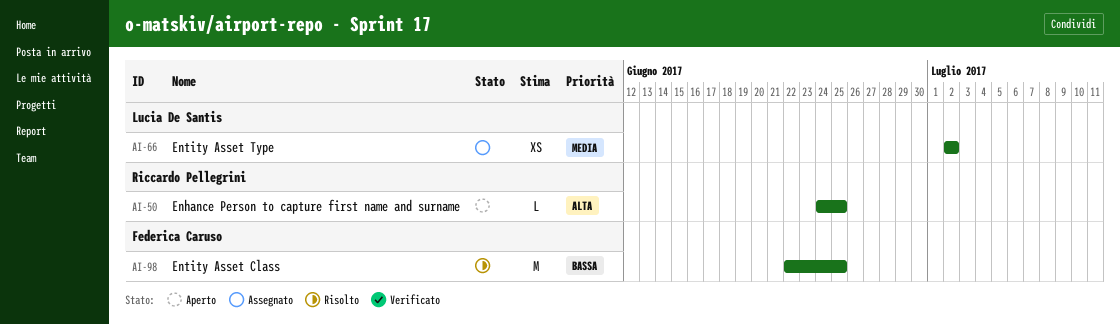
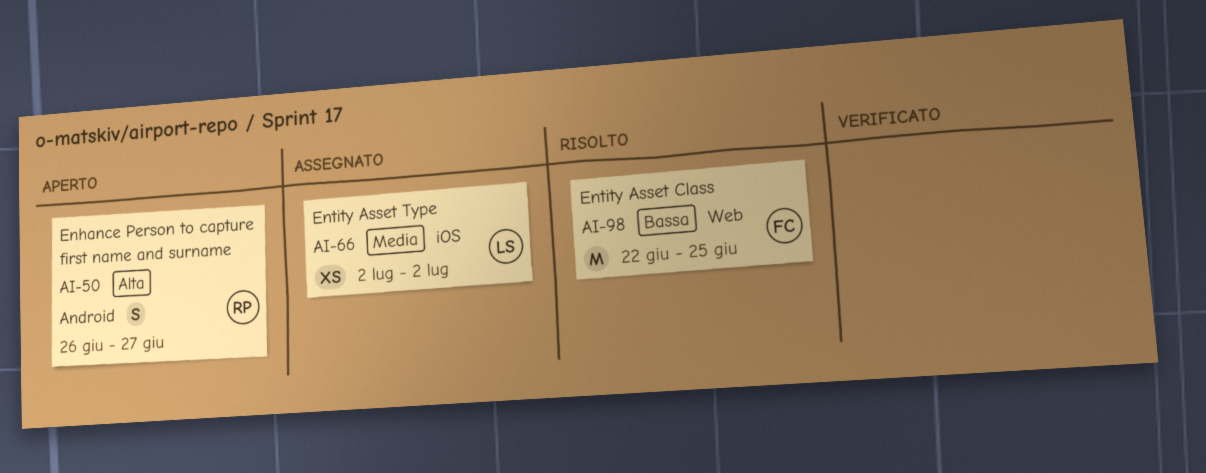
AI-50, estimate: L -> S
AI-50, start: Jun 24 -> Jun 26
AI-50, due: Jun 25 -> Jun 27

